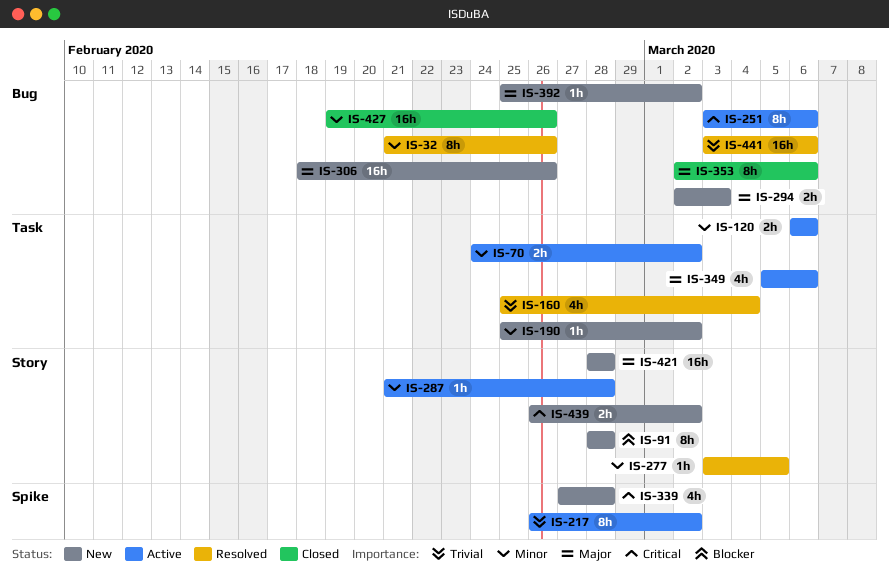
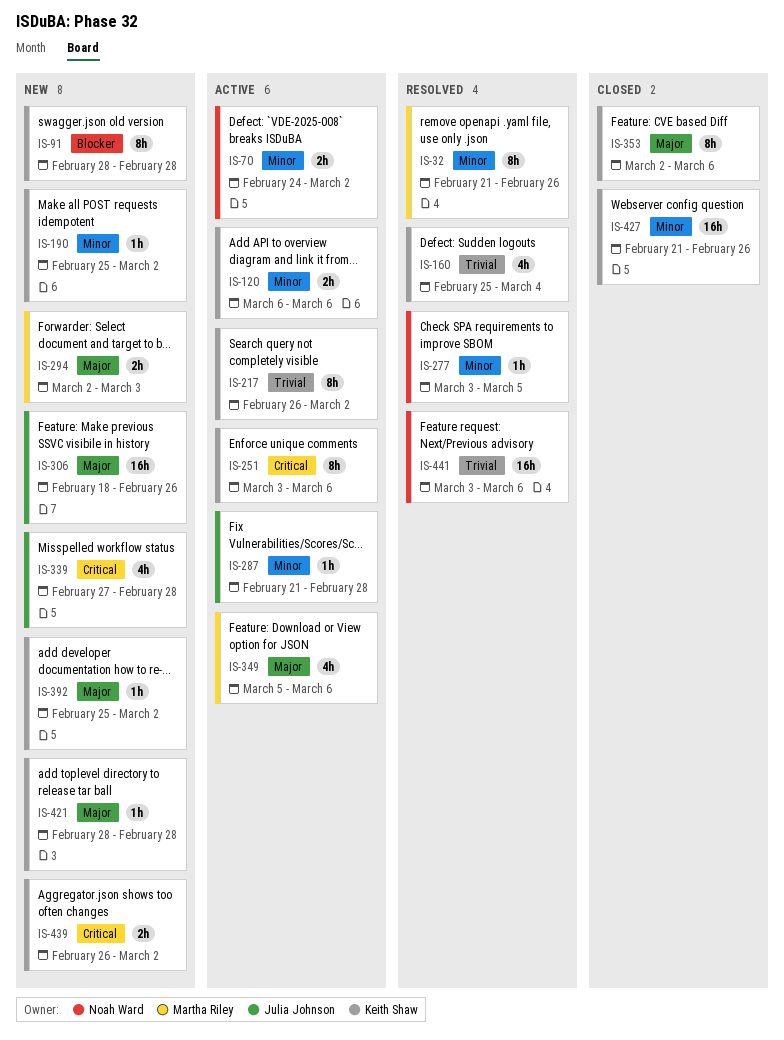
IS-421, estimate: 16h -> 1h
IS-427, start: Feb 19 -> Feb 21

